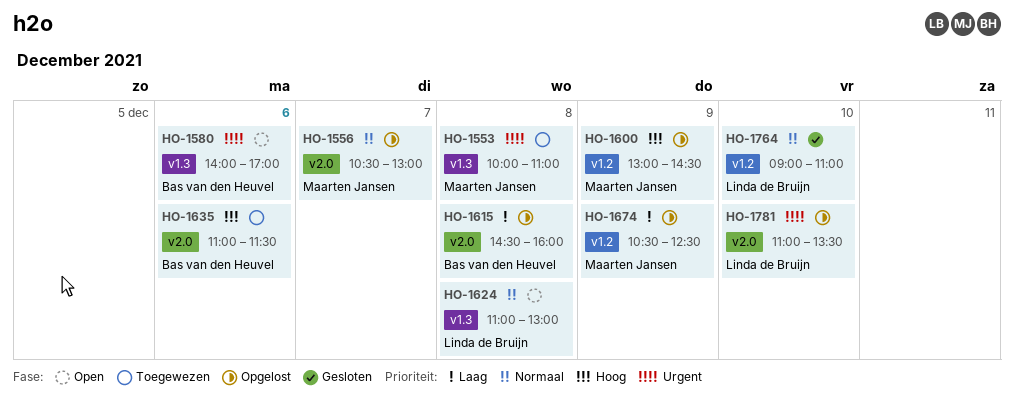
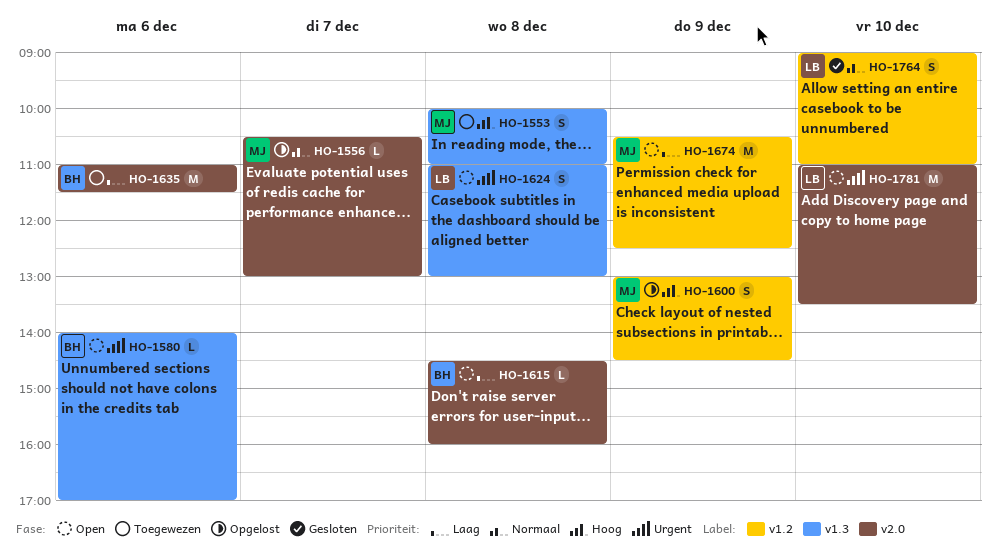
HO-1553, priority: Urgent -> Hoog
HO-1615, status: Opgelost -> Open
HO-1624, priority: Normaal -> Urgent
HO-1635, priority: Hoog -> Laag
HO-1674, status: Opgelost -> Open
HO-1781, status: Opgelost -> Open

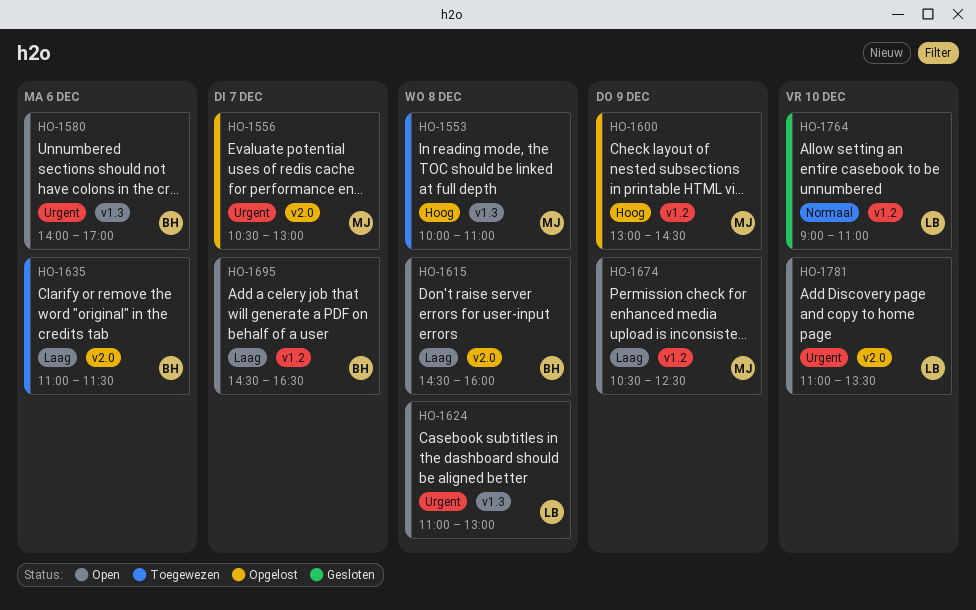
HO-1556, priority: Normaal -> Urgent
HO-1695: none -> present

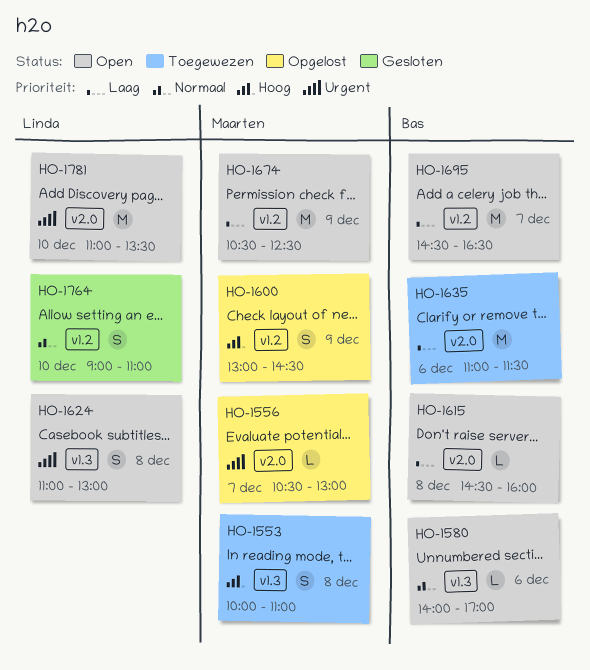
HO-1580, priority: Urgent -> Normaal

